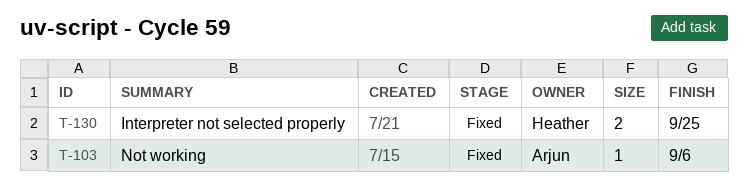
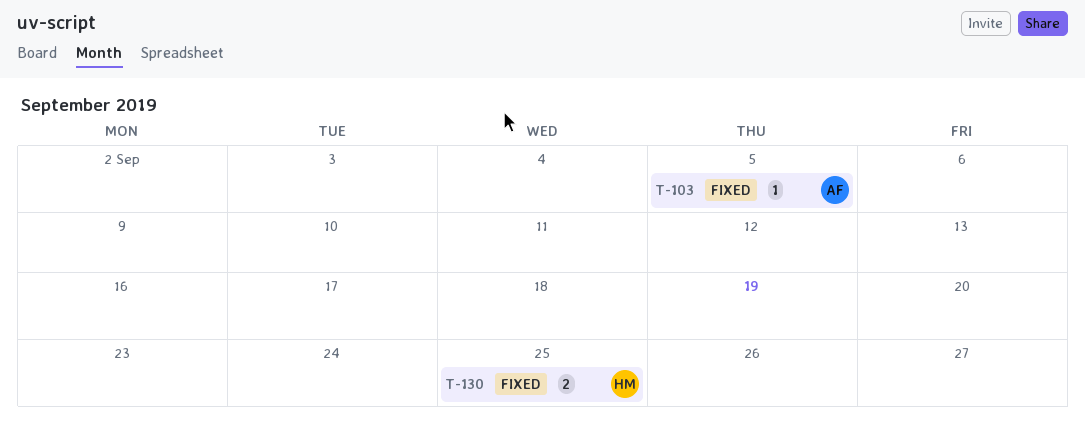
T-103, due: Sep 6 -> Sep 5

